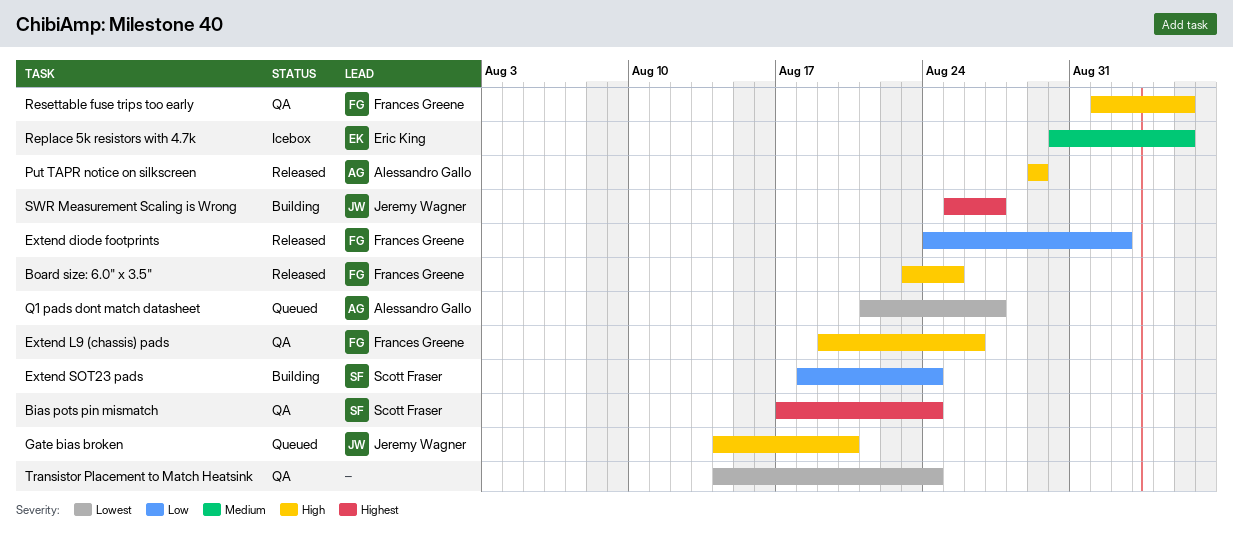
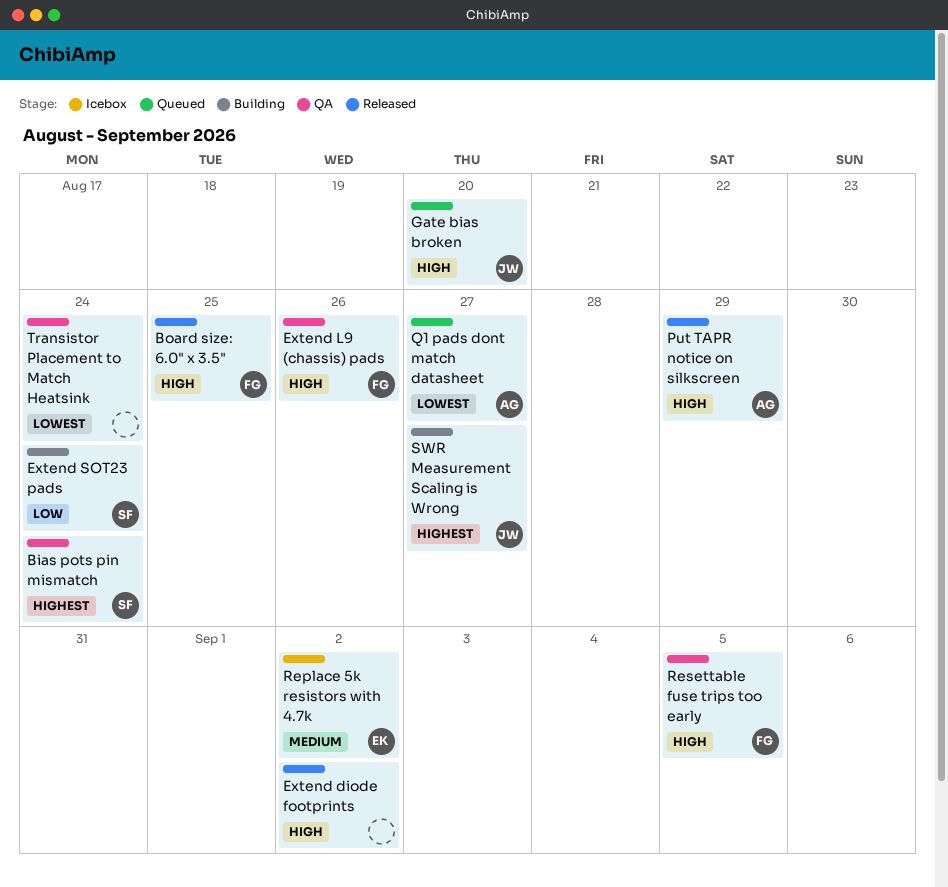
Extend diode footprints, owner: Frances Greene -> none
Extend diode footprints, priority: Low -> High
Replace 5k resistors with 4.7k, due: Sep 5 -> Sep 2

